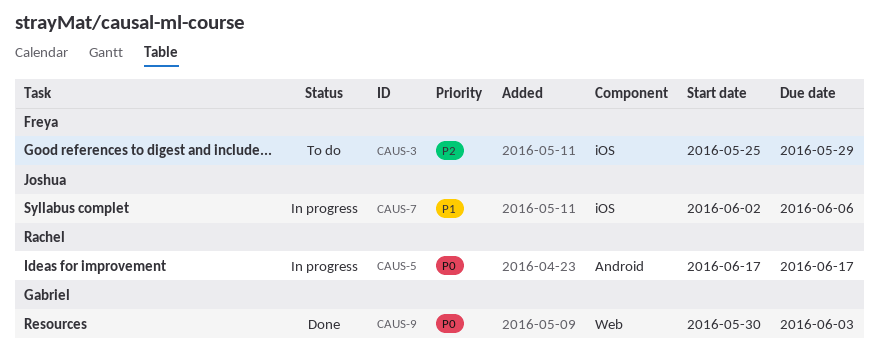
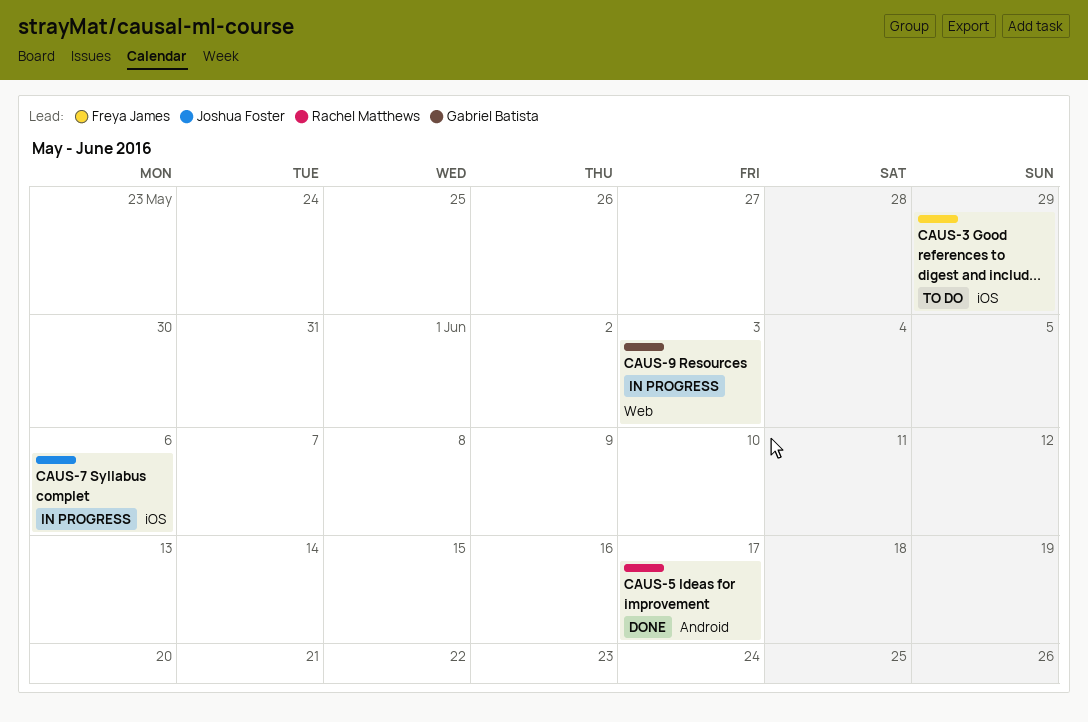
CAUS-5, status: In progress -> Done
CAUS-9, status: Done -> In progress

